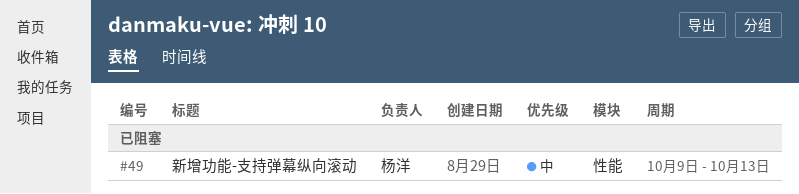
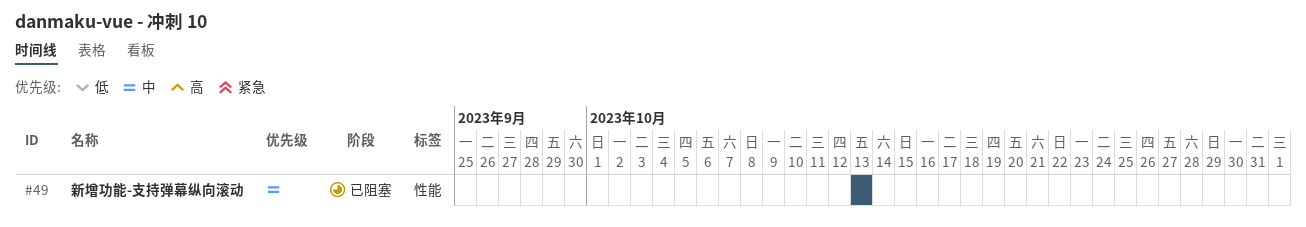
#49, start: Oct 9 -> Oct 13

